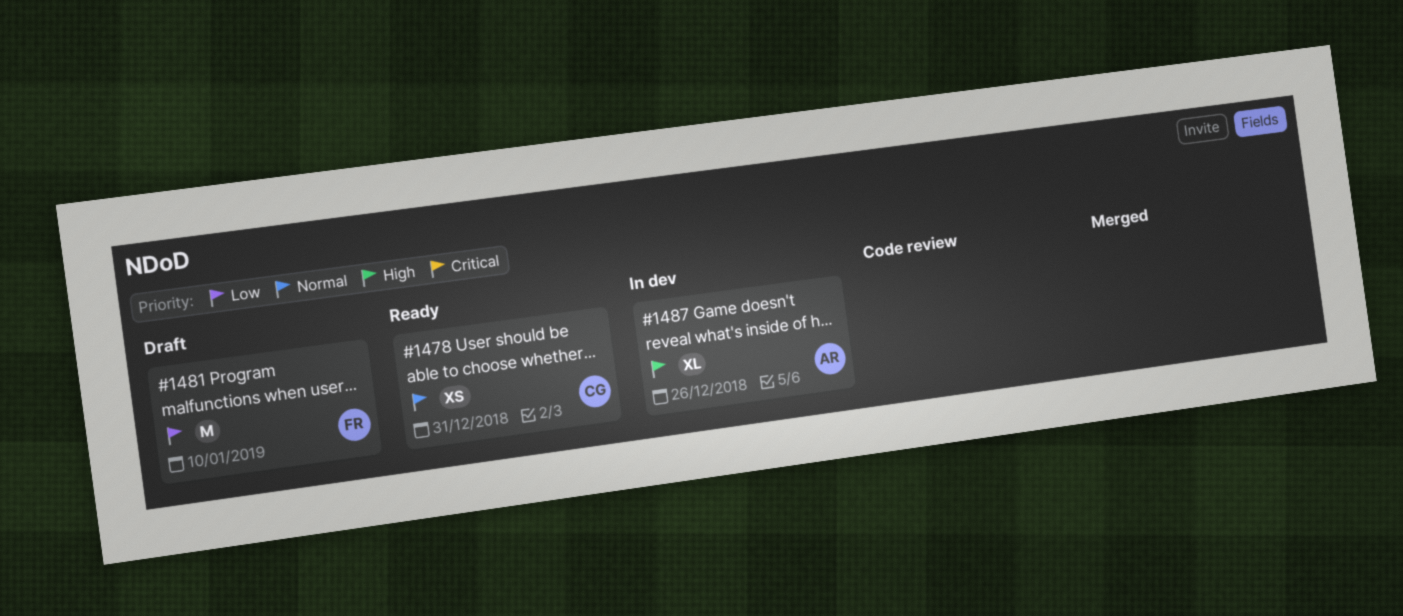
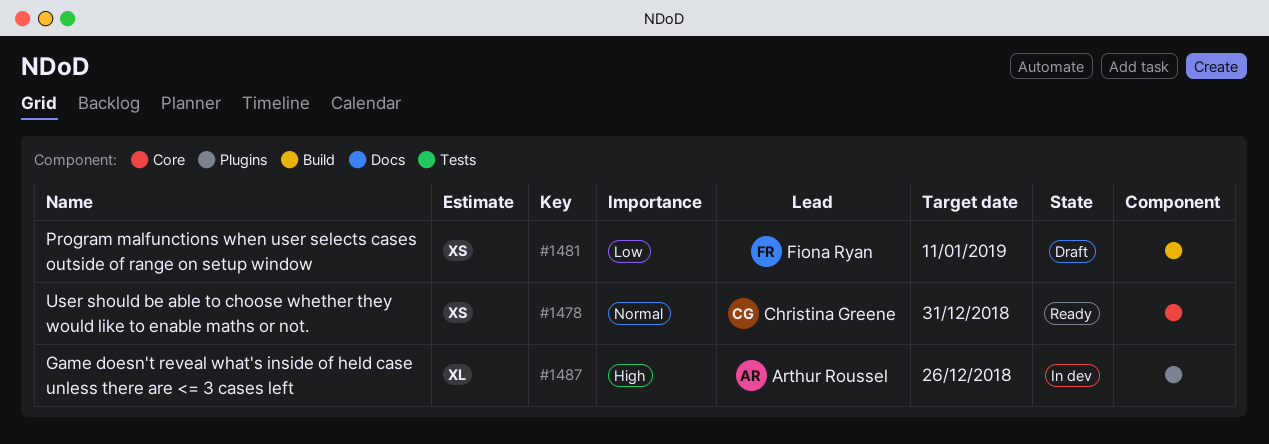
#1481, estimate: M -> XS
#1481, due: Jan 10 -> Jan 11

